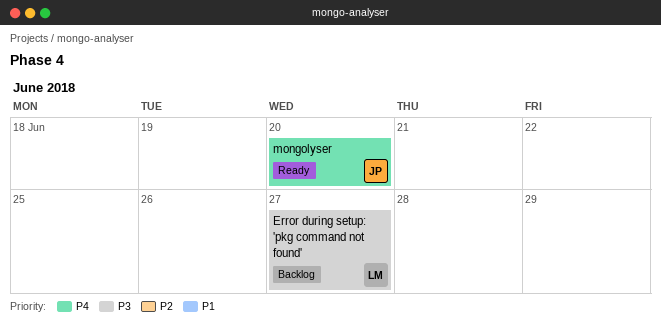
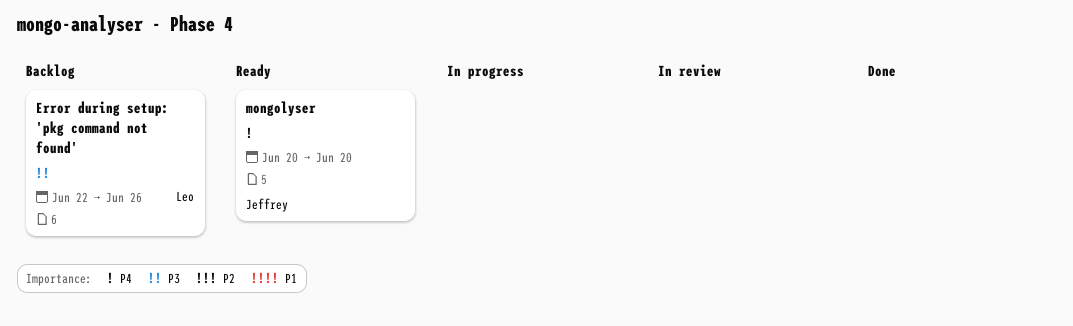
Error during setup: 'pkg command not found', due: Jun 27 -> Jun 26

